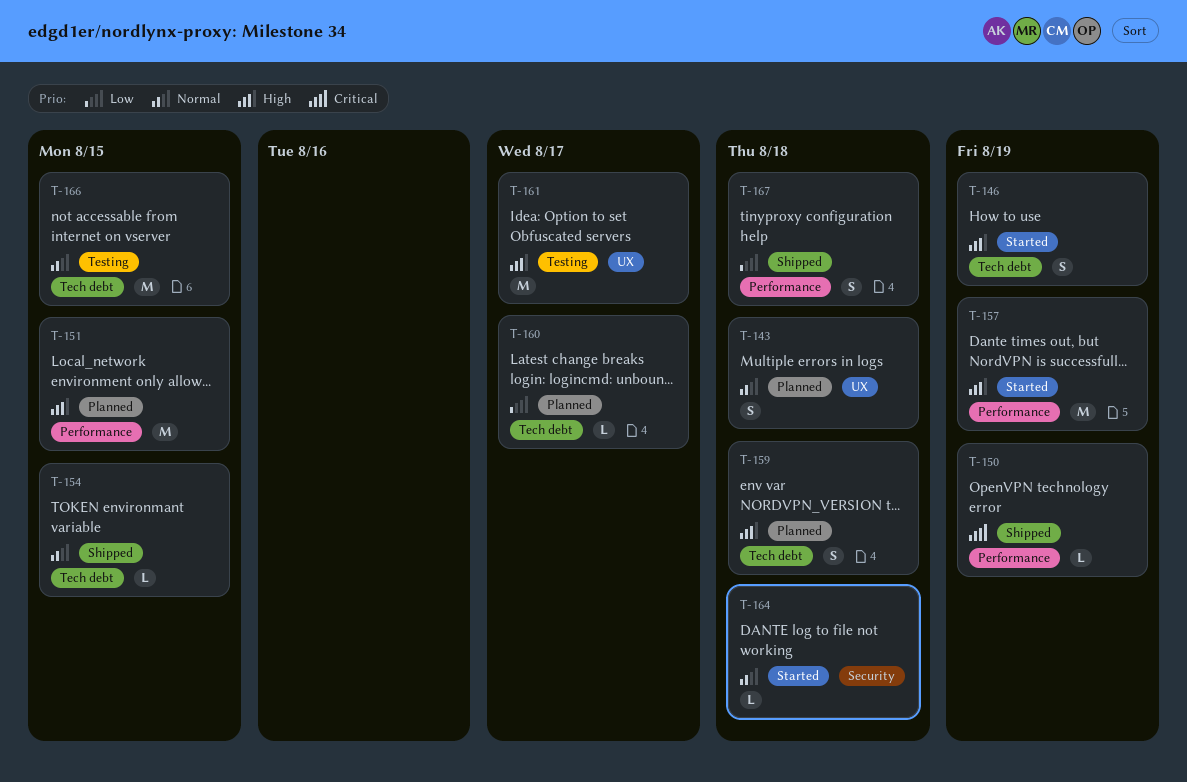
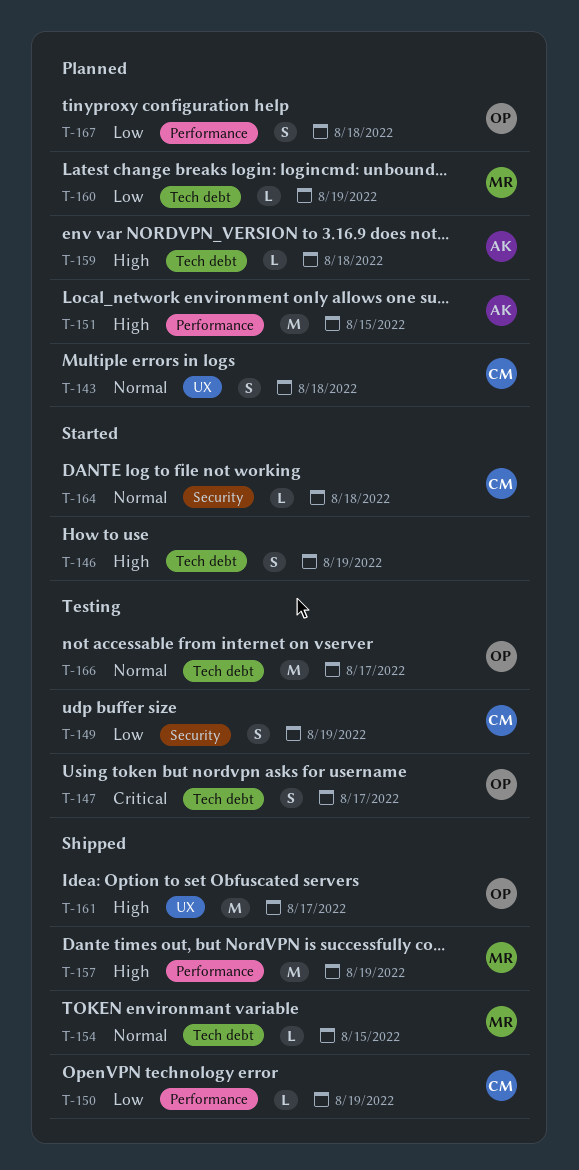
T-147: none -> present
T-149: none -> present
T-150, priority: Critical -> Low
T-157, status: Started -> Shipped
T-159, estimate: S -> L
T-160, due: Aug 17 -> Aug 19
T-161, status: Testing -> Shipped
T-166, due: Aug 15 -> Aug 17
T-167, status: Shipped -> Planned

